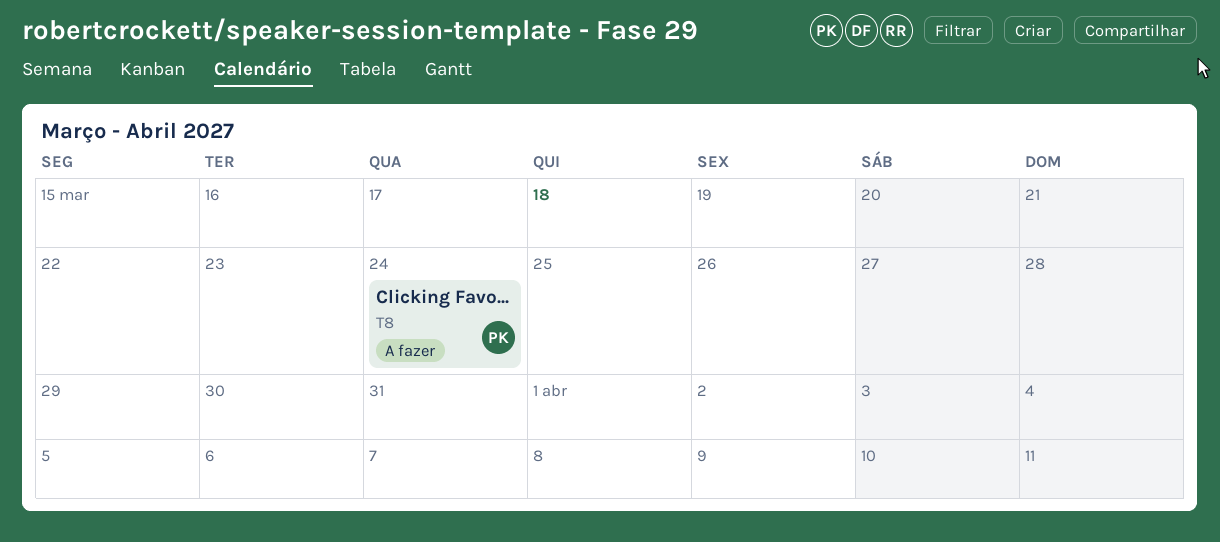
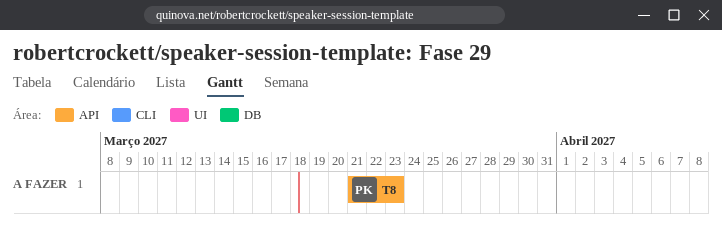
T8, due: Mar 24 -> Mar 23

